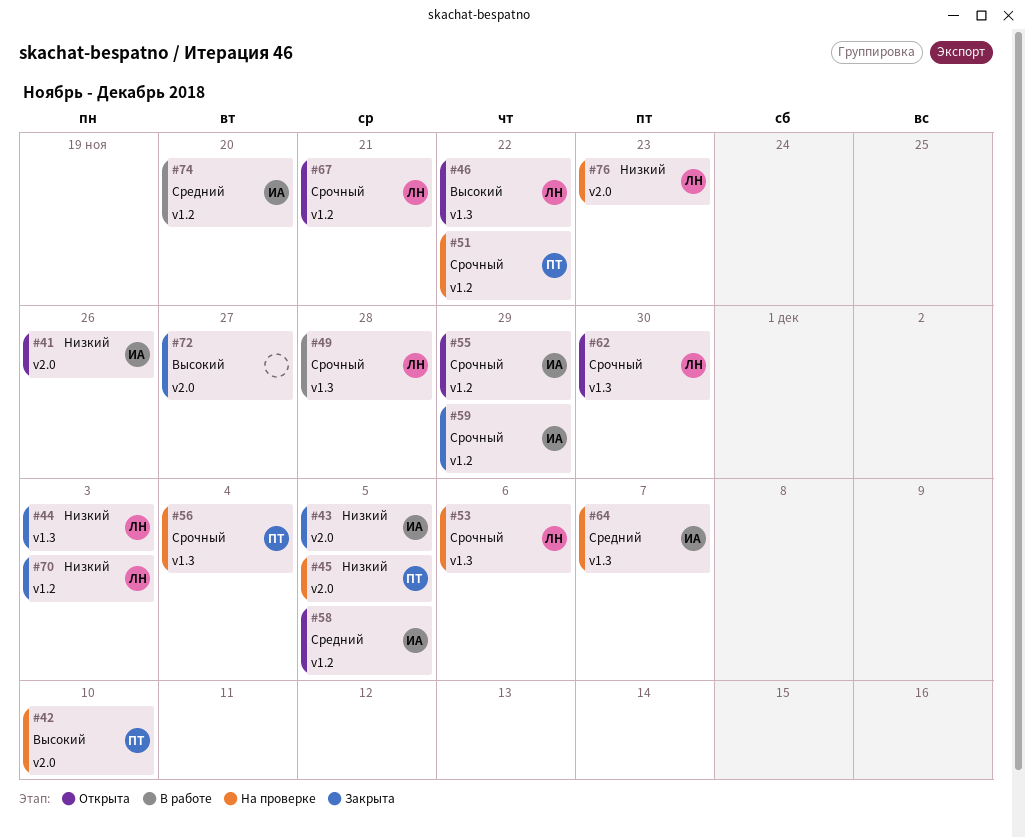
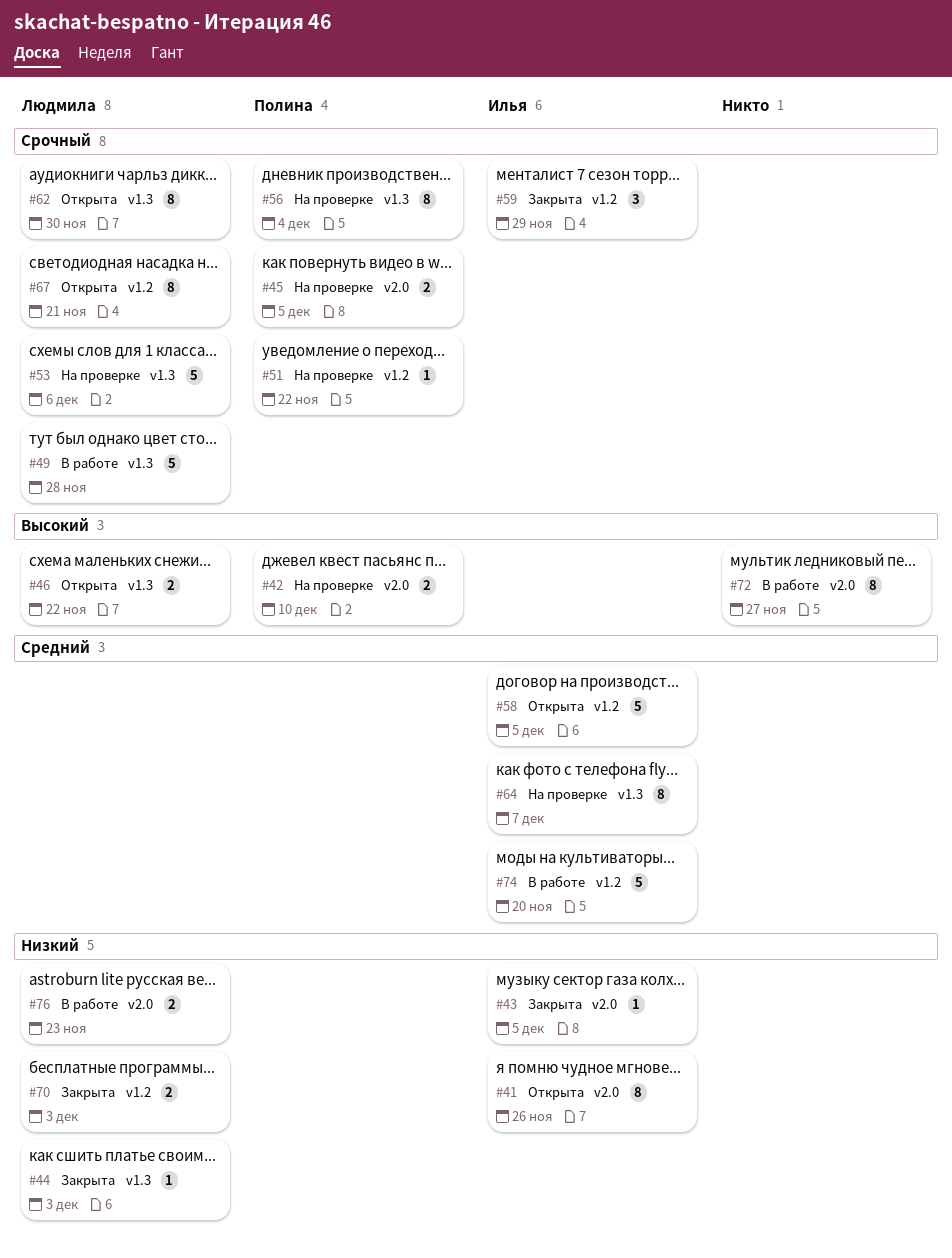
#45, priority: Низкий -> Срочный
#55: present -> none
#72, status: Закрыта -> В работе
#76, status: На проверке -> В работе

